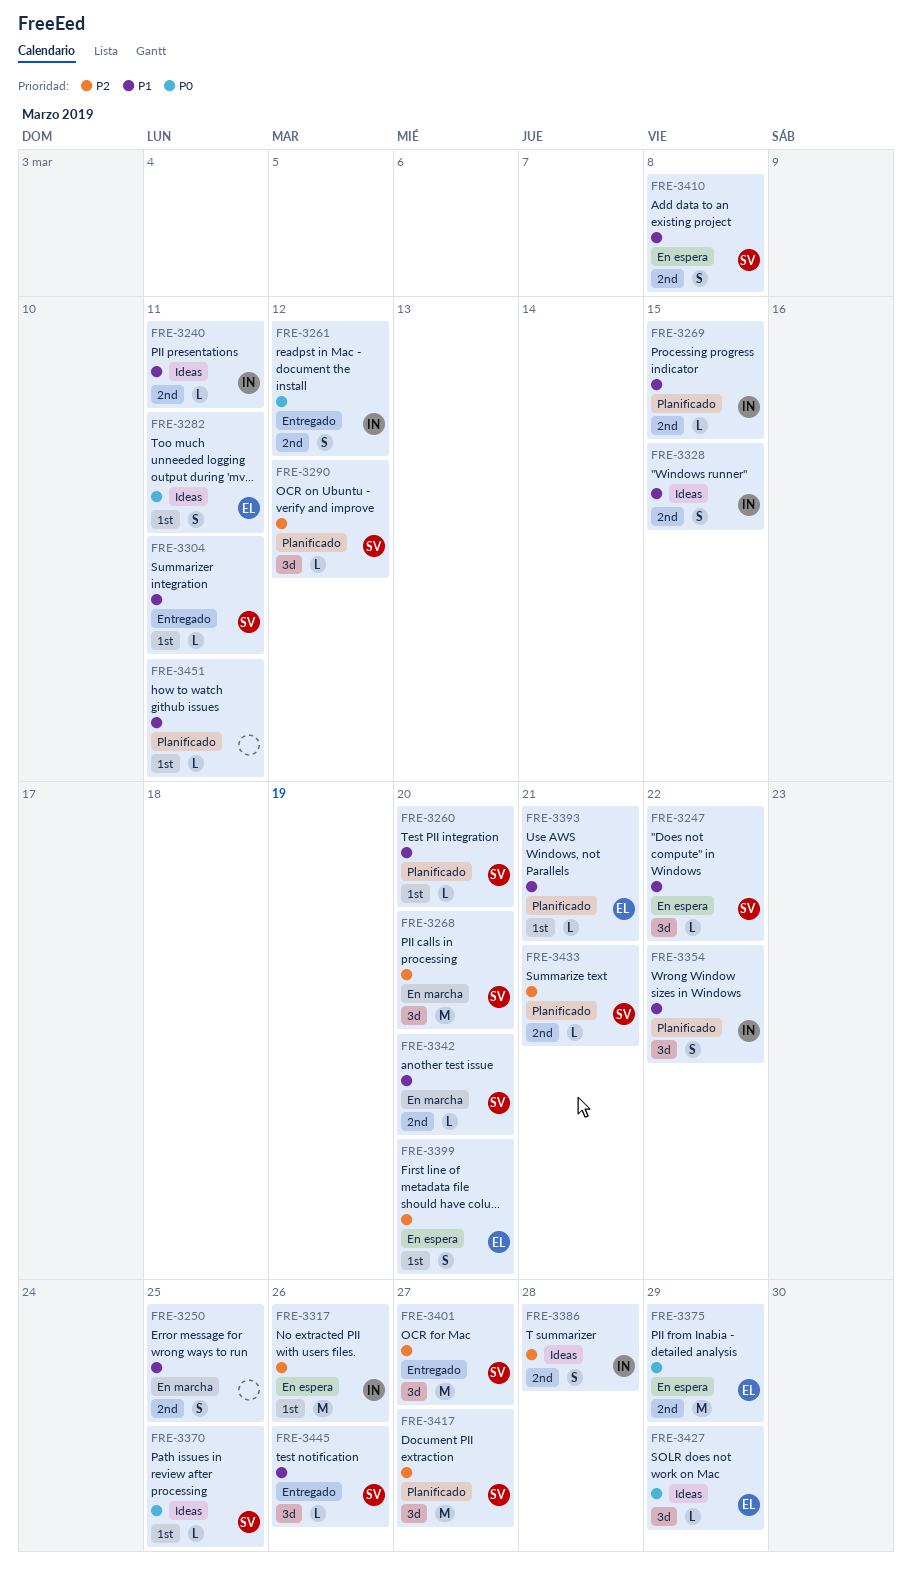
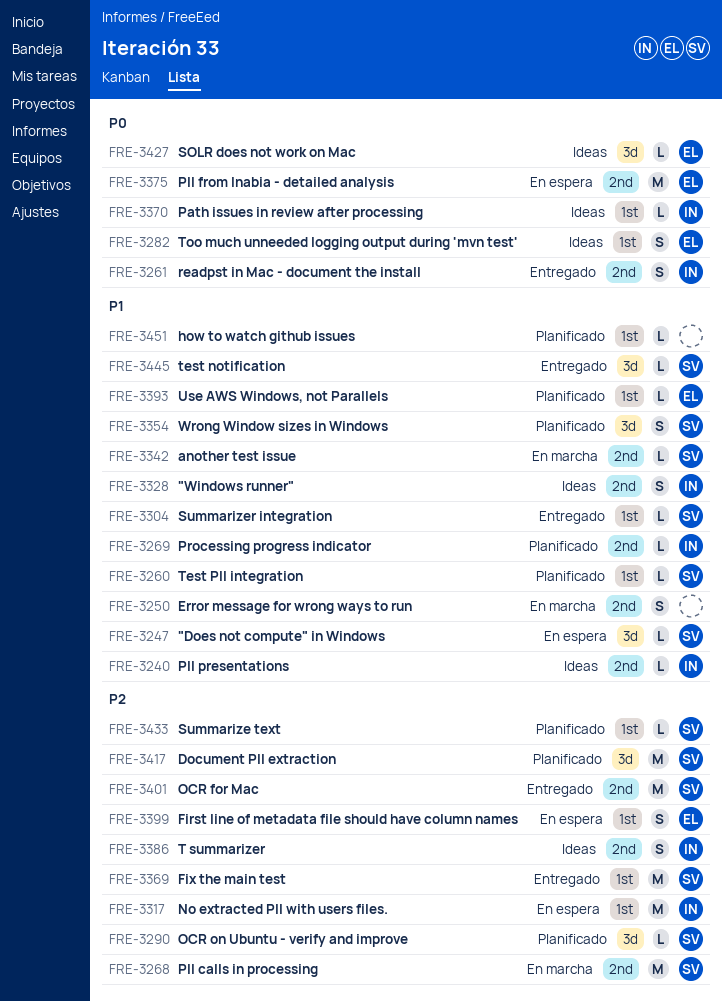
FRE-3268, label: 3d -> 2nd
FRE-3354, owner: IN -> SV
FRE-3369: none -> present
FRE-3370, owner: SV -> IN
FRE-3401, label: 3d -> 2nd
FRE-3410: present -> none
FRE-3433, label: 2nd -> 1st

